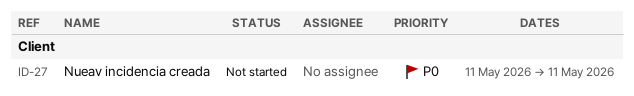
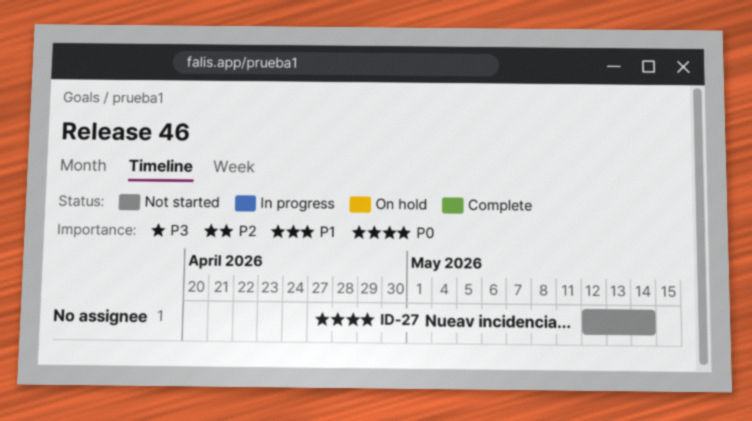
ID-27, start: May 11 -> May 12
ID-27, due: May 11 -> May 14

